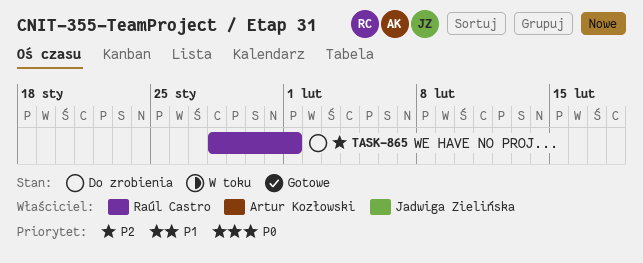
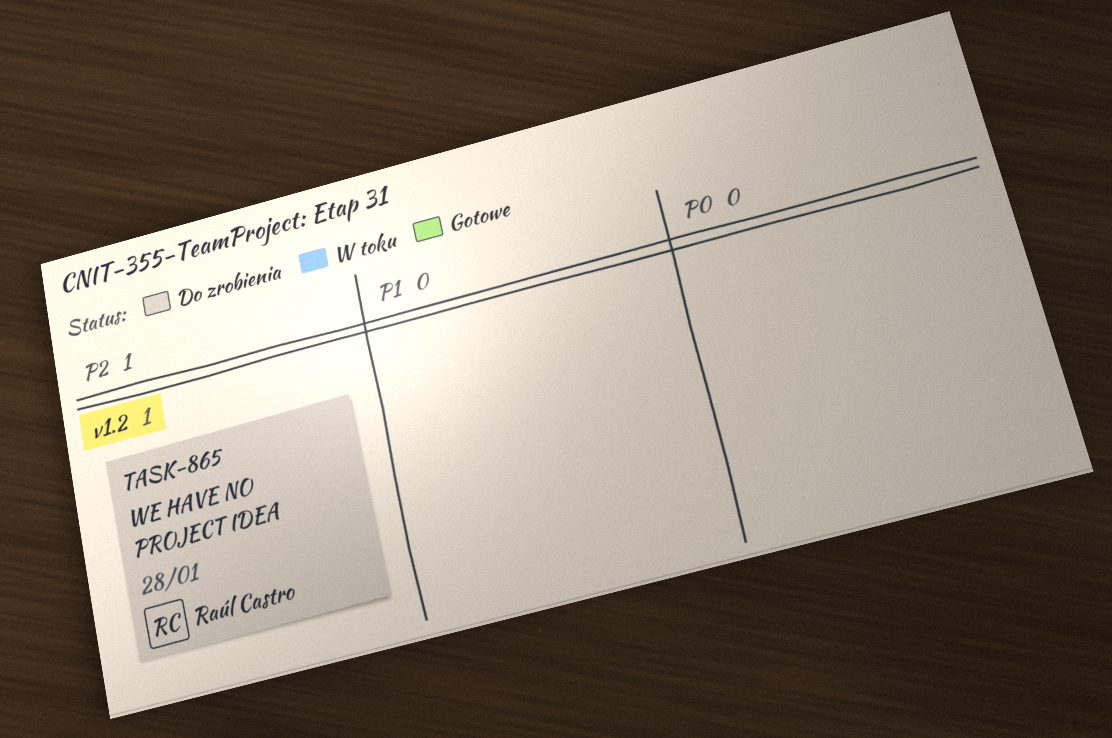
TASK-865, due: Feb 1 -> Jan 28

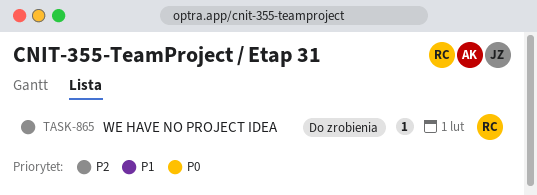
TASK-865, due: Jan 28 -> Feb 1

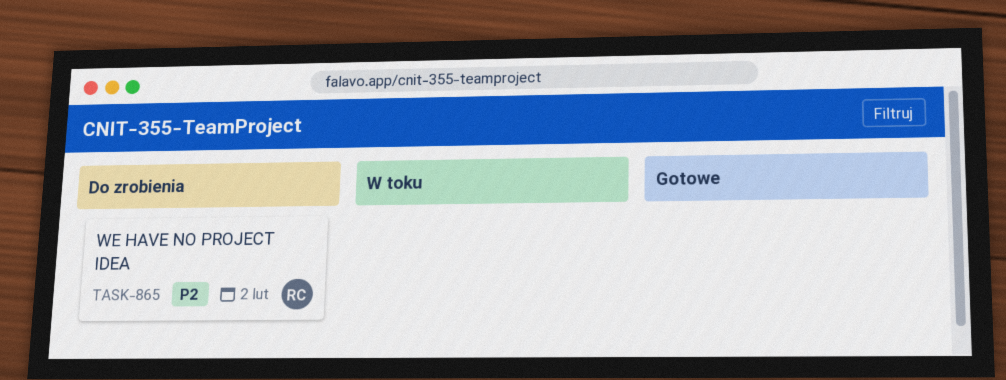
TASK-865, due: Feb 1 -> Feb 2

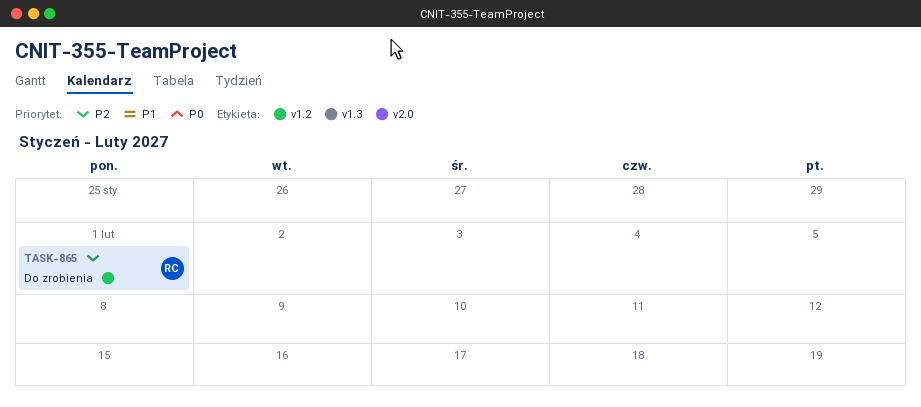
TASK-865, due: Feb 2 -> Feb 1

